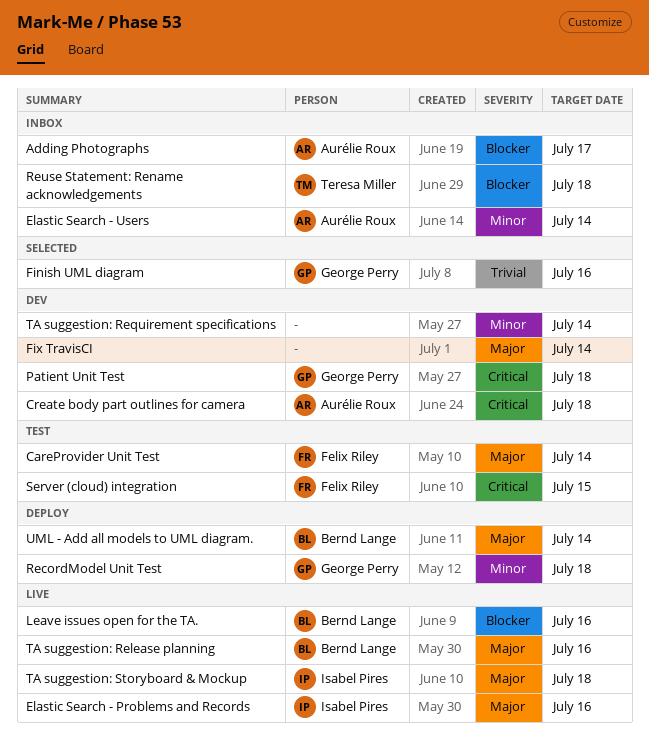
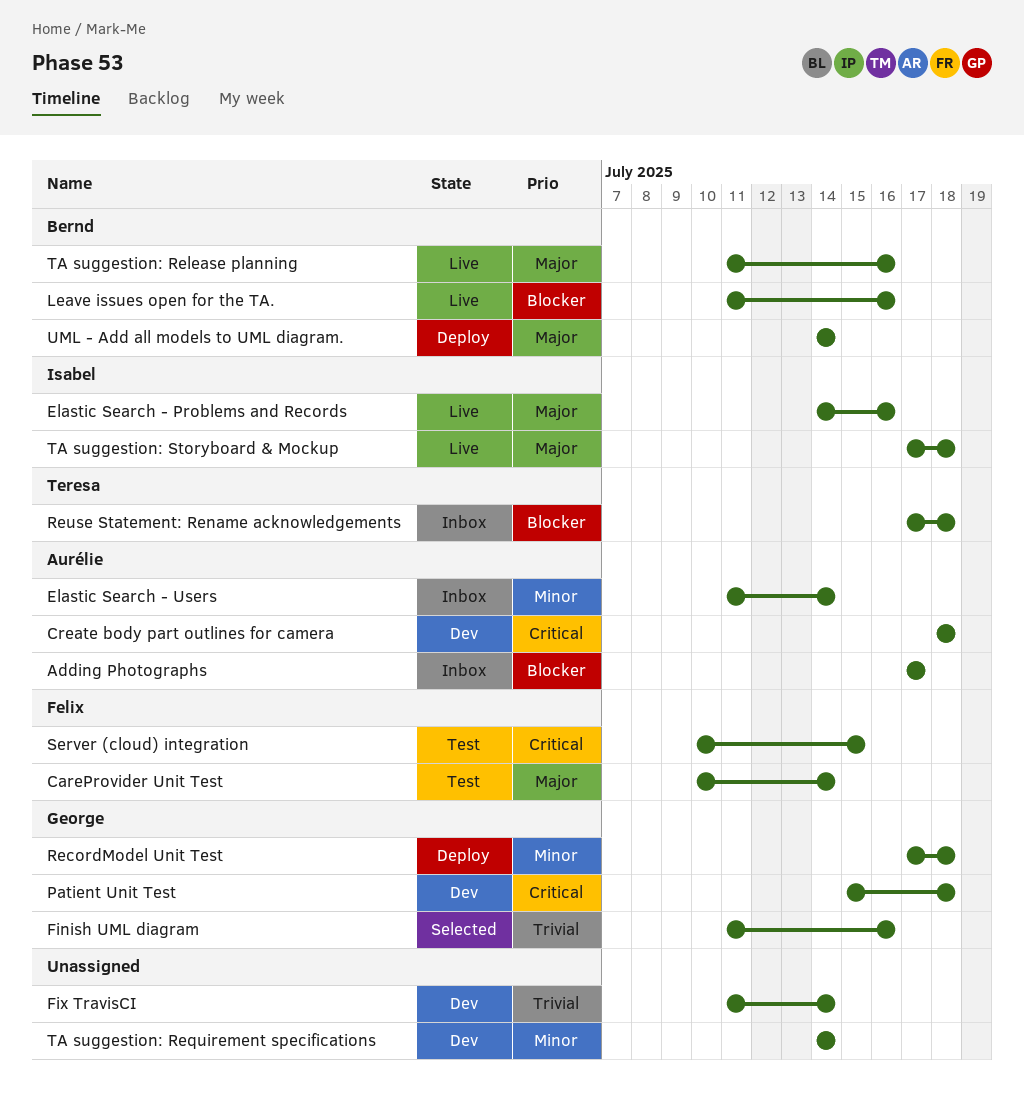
Fix TravisCI, priority: Major -> Trivial

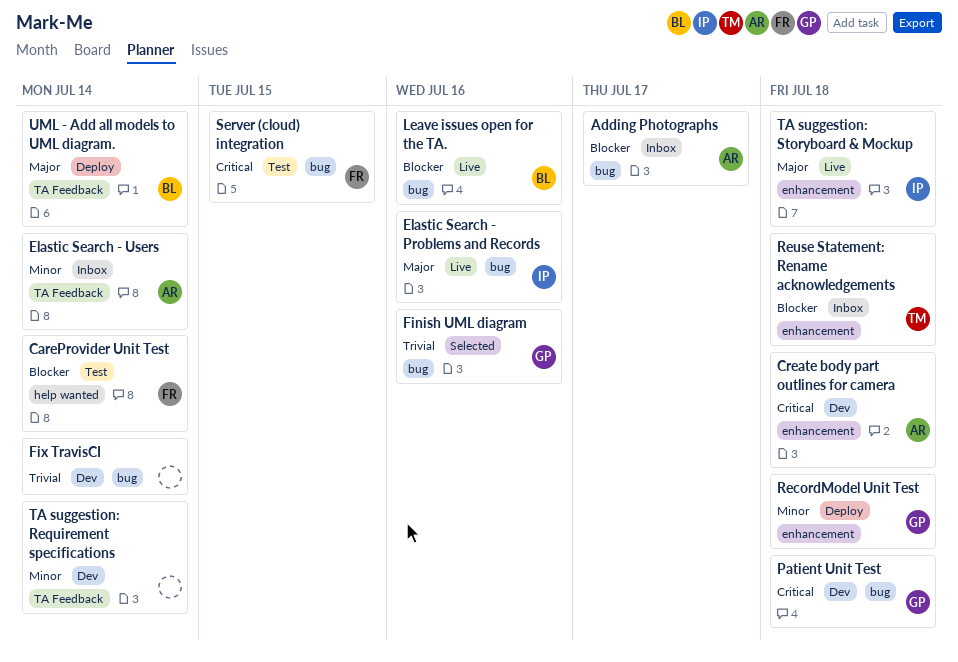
CareProvider Unit Test, priority: Major -> Blocker
TA suggestion: Release planning: present -> none

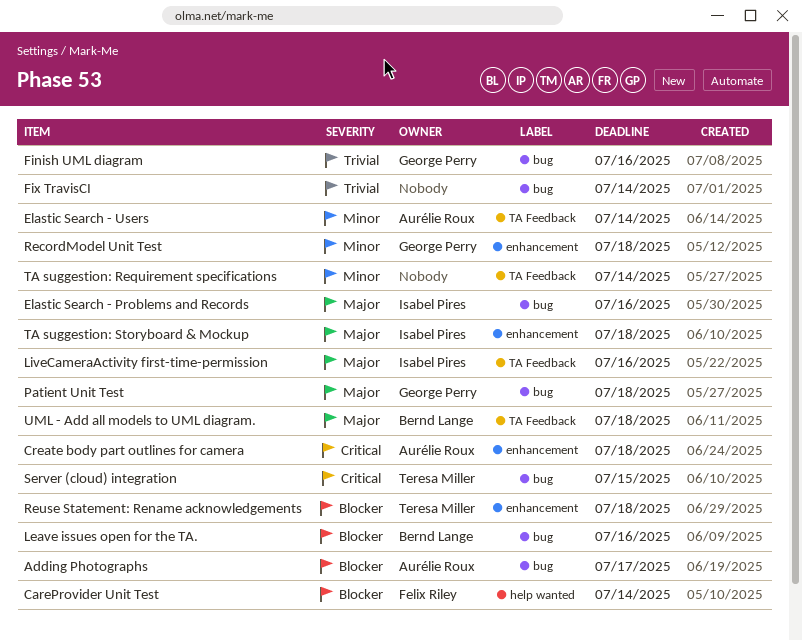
LiveCameraActivity first-time-permission: none -> present
Patient Unit Test, priority: Critical -> Major
Server (cloud) integration, owner: Felix Riley -> Teresa Miller
UML - Add all models to UML diagram., due: Jul 14 -> Jul 18

